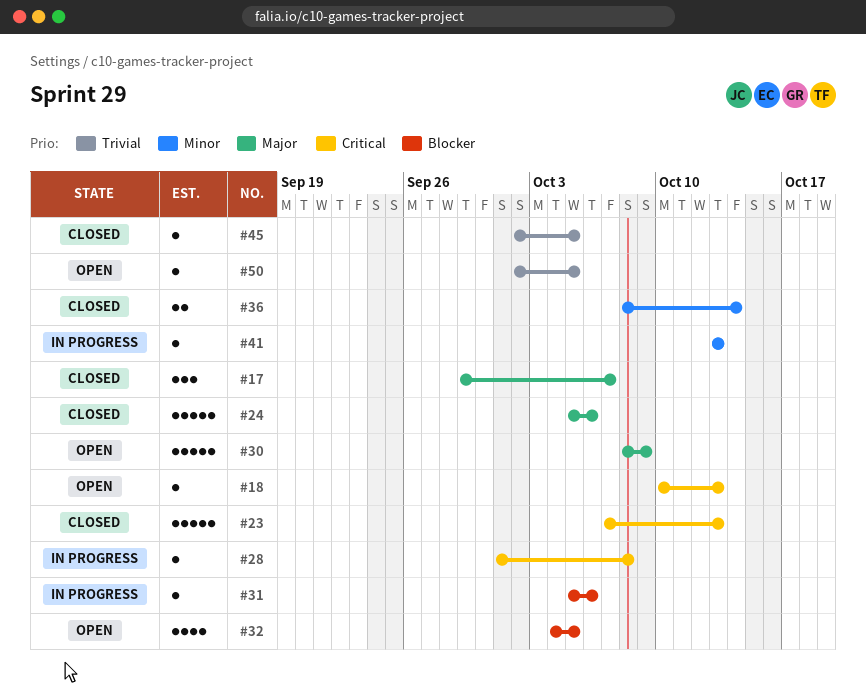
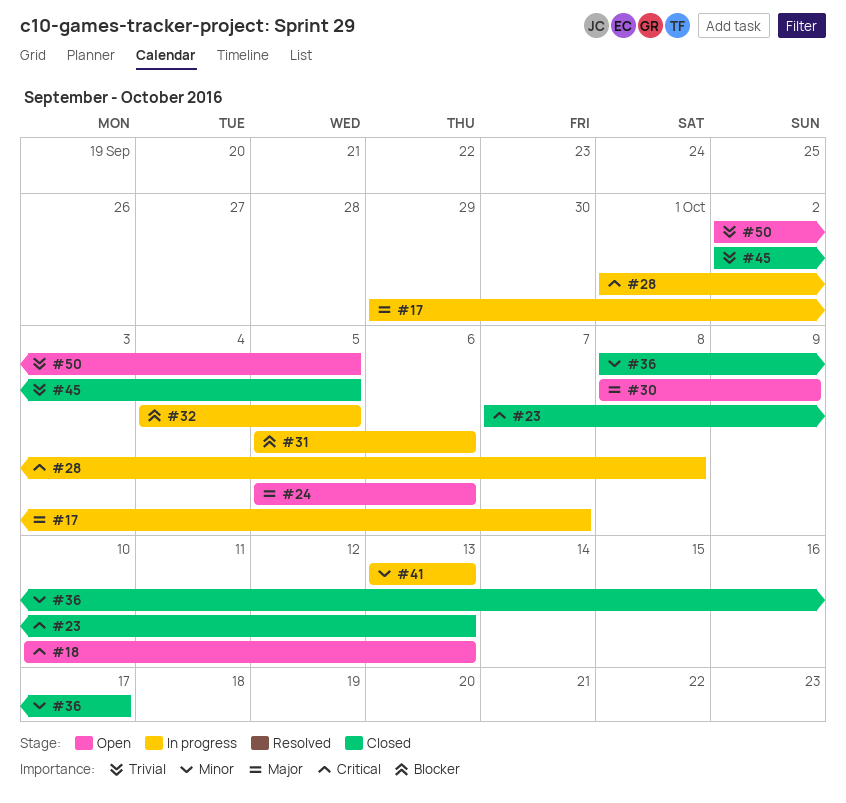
#17, status: Closed -> In progress
#24, status: Closed -> Open
#32, status: Open -> In progress
#36, due: Oct 14 -> Oct 17

